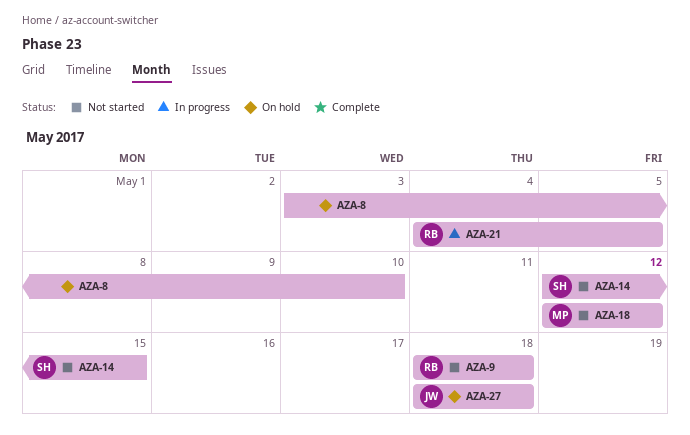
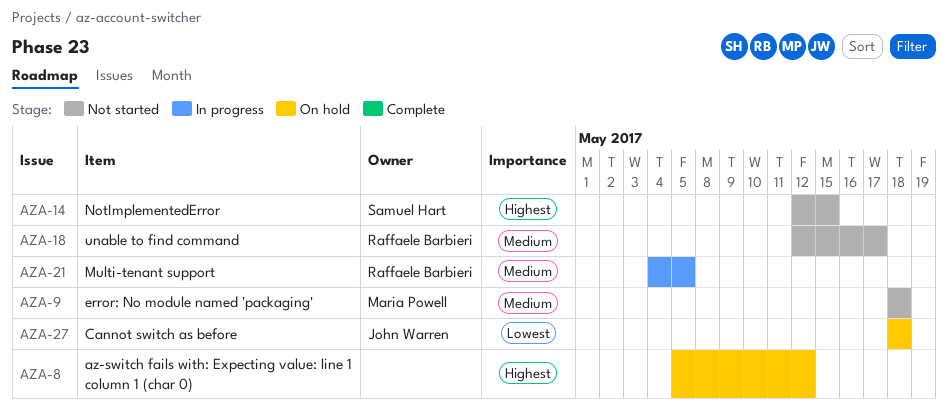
AZA-8, start: May 3 -> May 5
AZA-8, due: May 10 -> May 12
AZA-9, owner: Raffaele Barbieri -> Maria Powell
AZA-18, owner: Maria Powell -> Raffaele Barbieri
AZA-18, due: May 12 -> May 17

